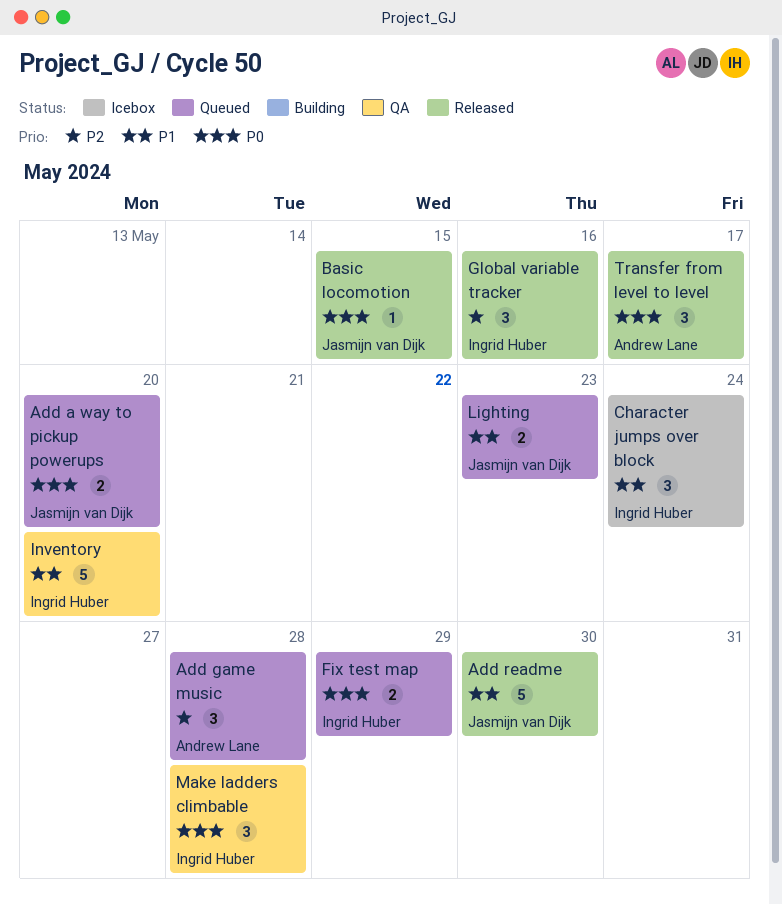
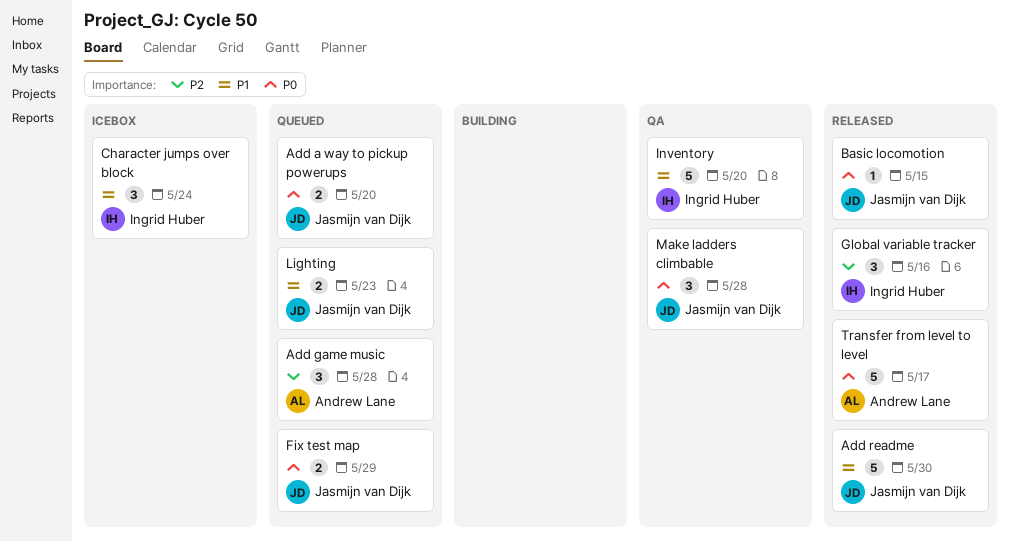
Fix test map, owner: Ingrid Huber -> Jasmijn van Dijk
Make ladders climbable, owner: Ingrid Huber -> Jasmijn van Dijk
Transfer from level to level, estimate: 3 -> 5

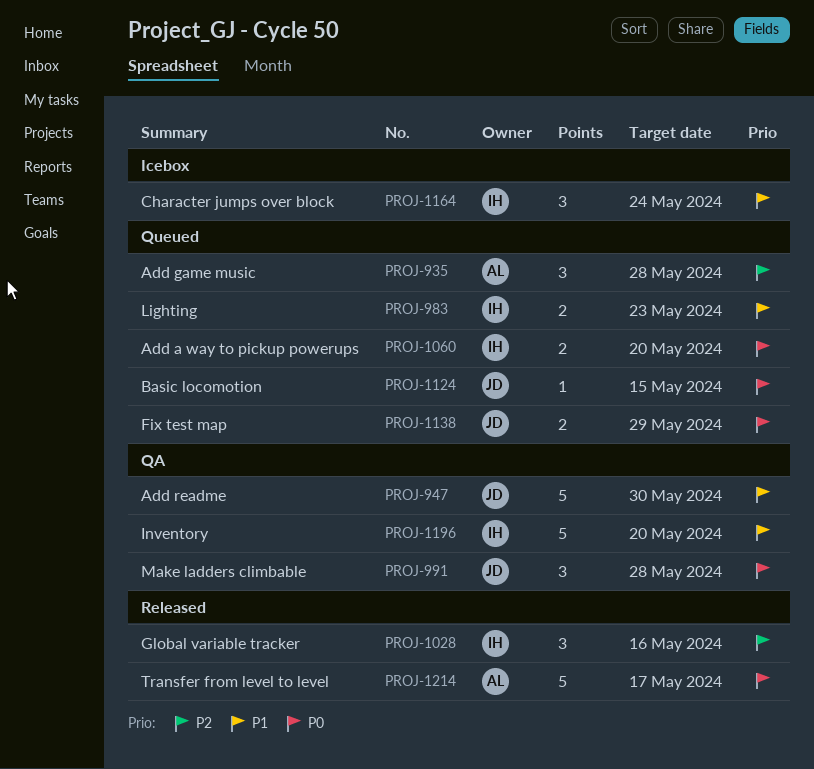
Add a way to pickup powerups, owner: Jasmijn van Dijk -> Ingrid Huber
Add readme, status: Released -> QA
Basic locomotion, status: Released -> Queued
Lighting, owner: Jasmijn van Dijk -> Ingrid Huber

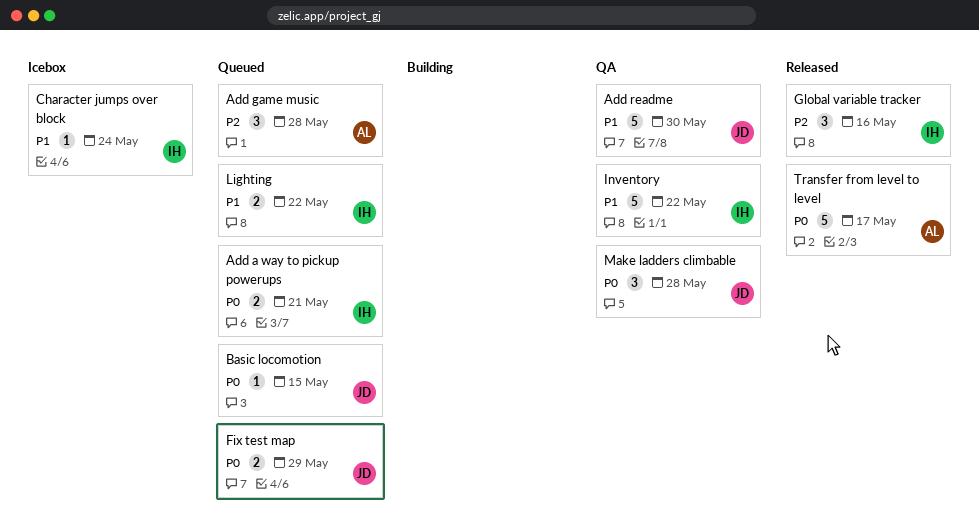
Add a way to pickup powerups, due: May 20 -> May 21
Character jumps over block, estimate: 3 -> 1
Inventory, due: May 20 -> May 22
Lighting, due: May 23 -> May 22

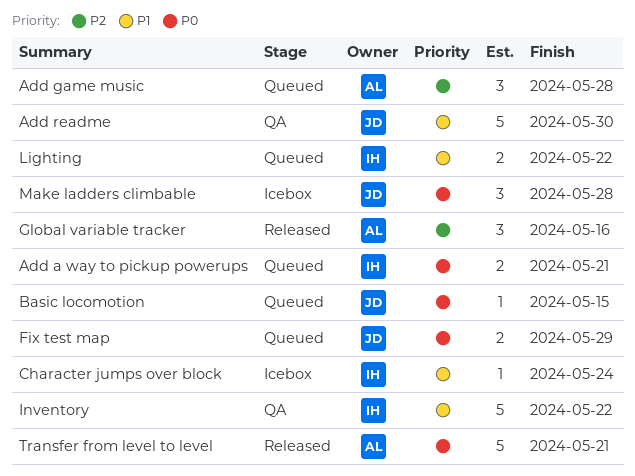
Global variable tracker, owner: IH -> AL
Make ladders climbable, status: QA -> Icebox
Transfer from level to level, due: May 17 -> May 21

